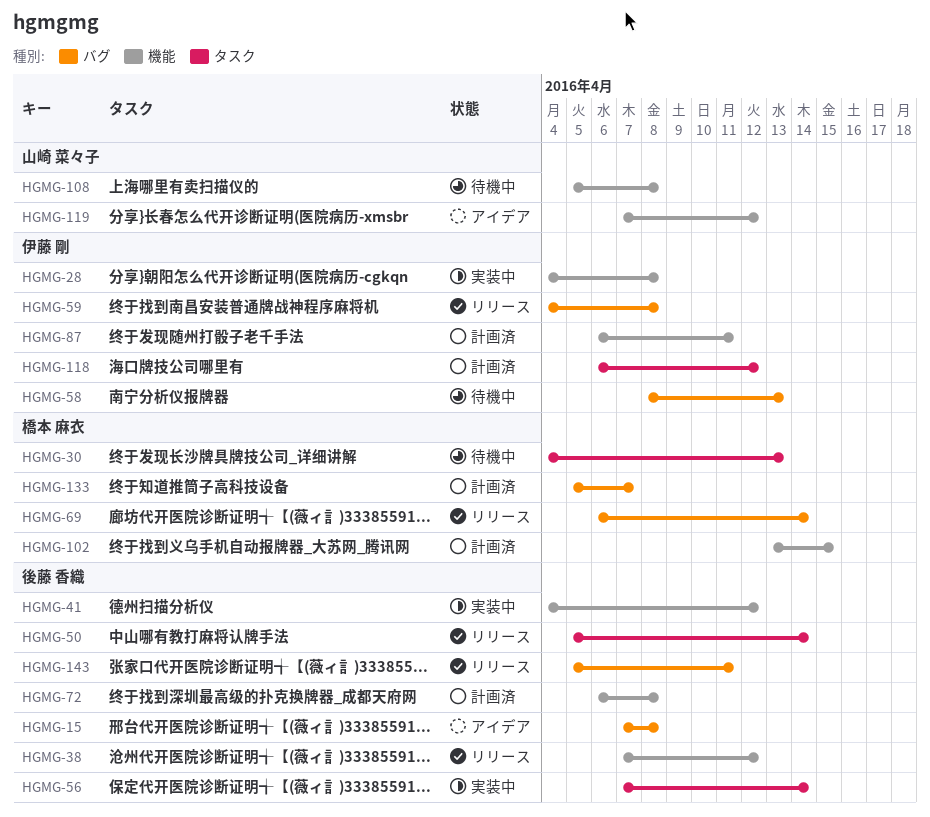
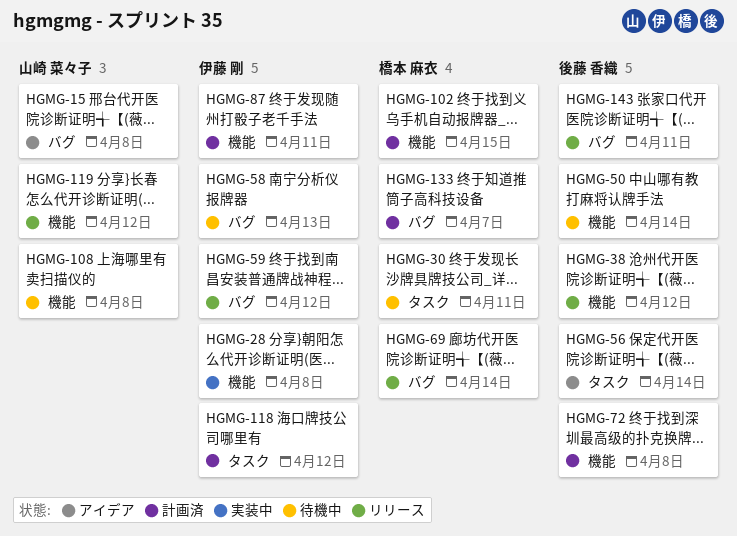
HGMG-15, owner: 後藤 香織 -> 山崎 菜々子
HGMG-30, due: Apr 13 -> Apr 11
HGMG-41: present -> none
HGMG-50, status: リリース -> 待機中
HGMG-50, label: タスク -> 機能
HGMG-56, status: 実装中 -> アイデア
HGMG-59, due: Apr 8 -> Apr 12
HGMG-119, status: アイデア -> リリース

